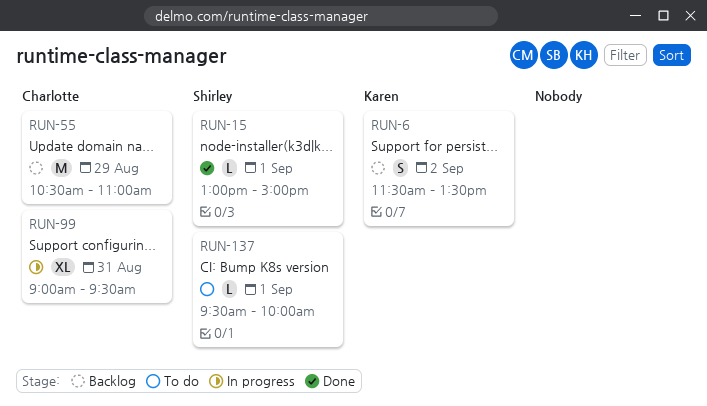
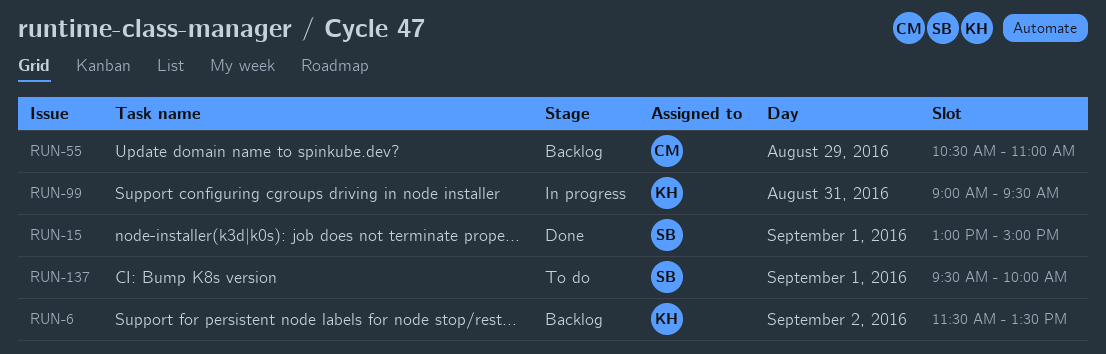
RUN-99, owner: Charlotte -> Karen

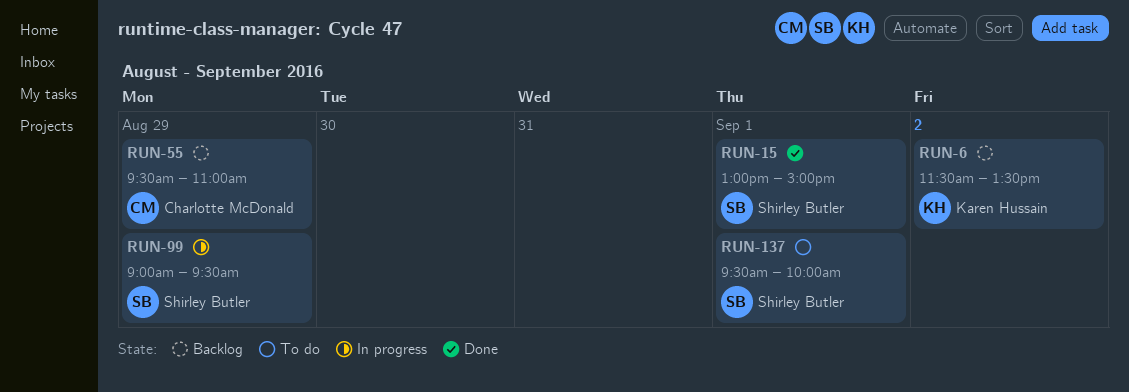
RUN-55, begins: 10:30 -> 09:30
RUN-99, owner: Karen Hussain -> Shirley Butler
RUN-99, day: Aug 31 -> Aug 29

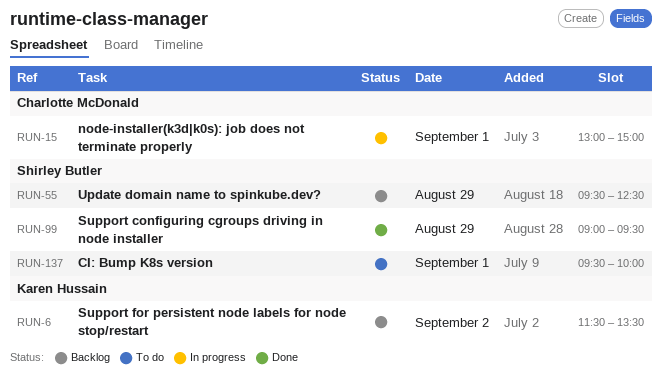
RUN-15, status: Done -> In progress
RUN-15, owner: Shirley Butler -> Charlotte McDonald
RUN-55, owner: Charlotte McDonald -> Shirley Butler
RUN-55, ends: 11:00 -> 12:30
RUN-99, status: In progress -> Done

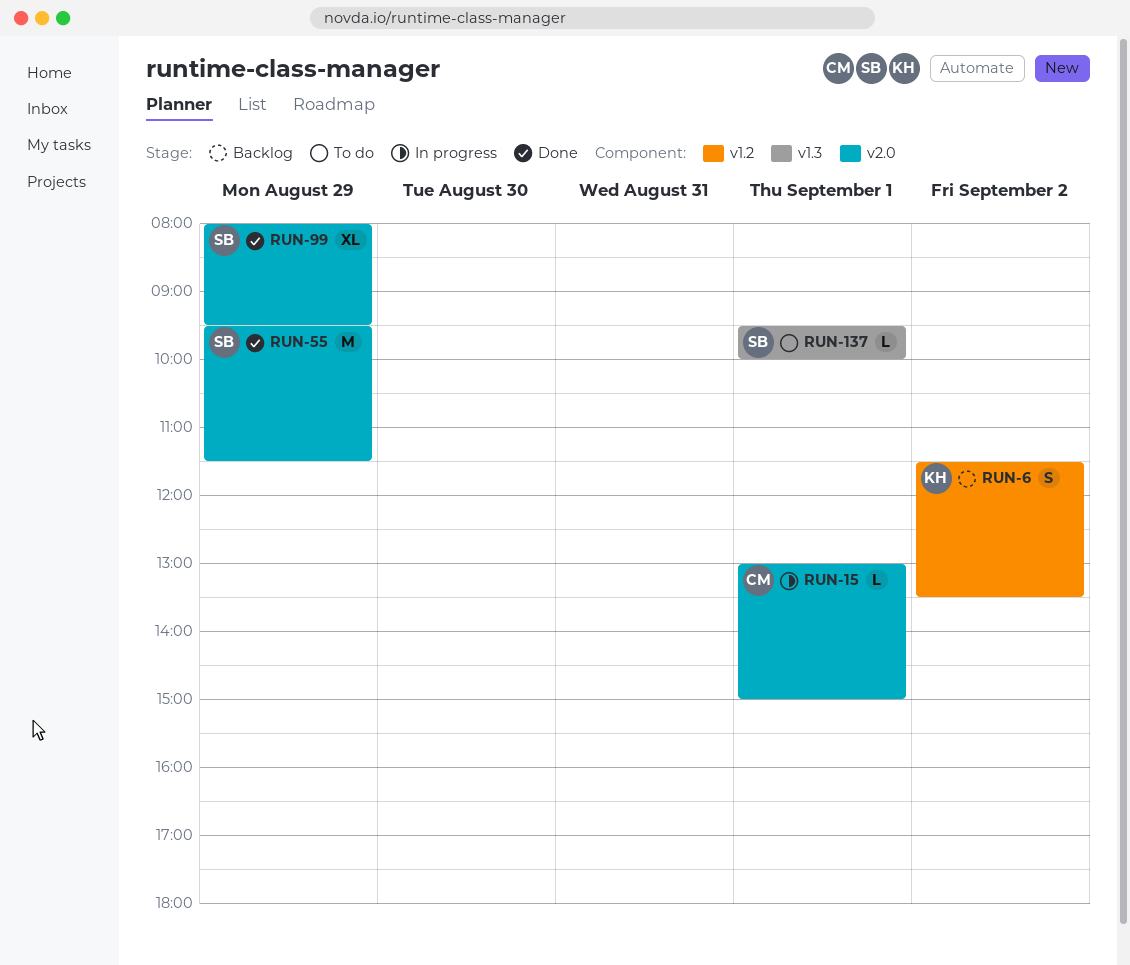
RUN-55, status: Backlog -> Done
RUN-55, ends: 12:30 -> 11:30
RUN-99, begins: 09:00 -> 08:00

